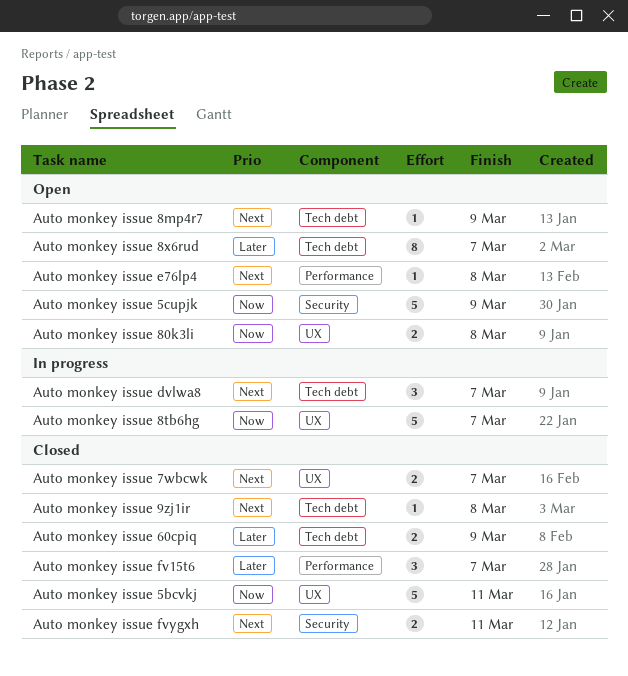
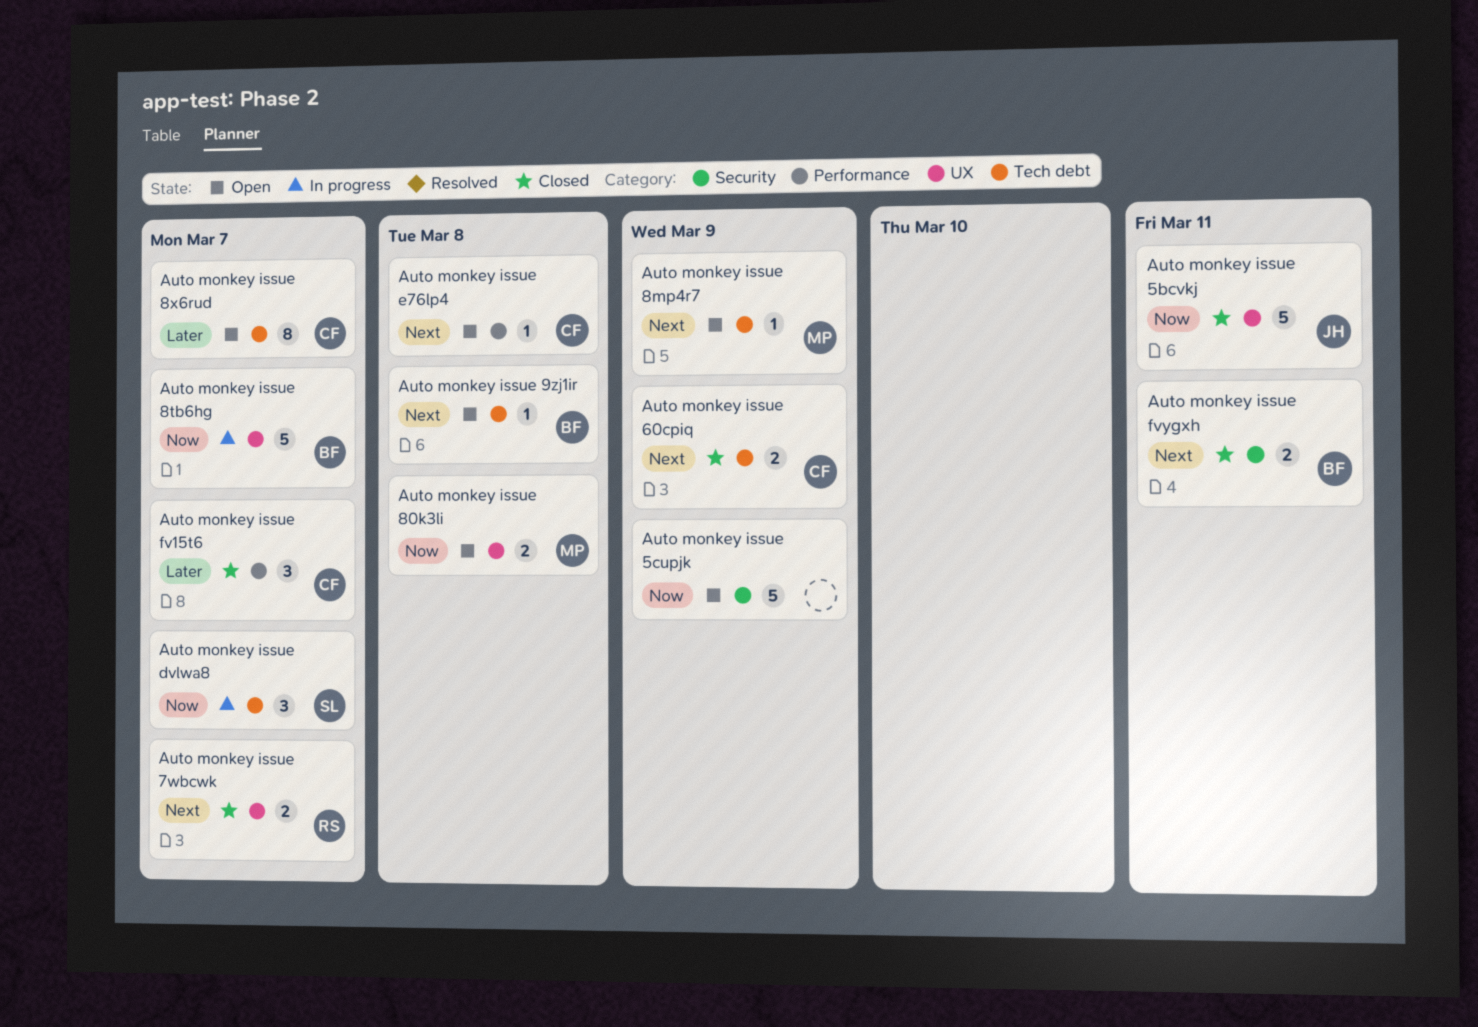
Auto monkey issue 60cpiq, priority: Later -> Next
Auto monkey issue 9zj1ir, status: Closed -> Open
Auto monkey issue dvlwa8, priority: Next -> Now

